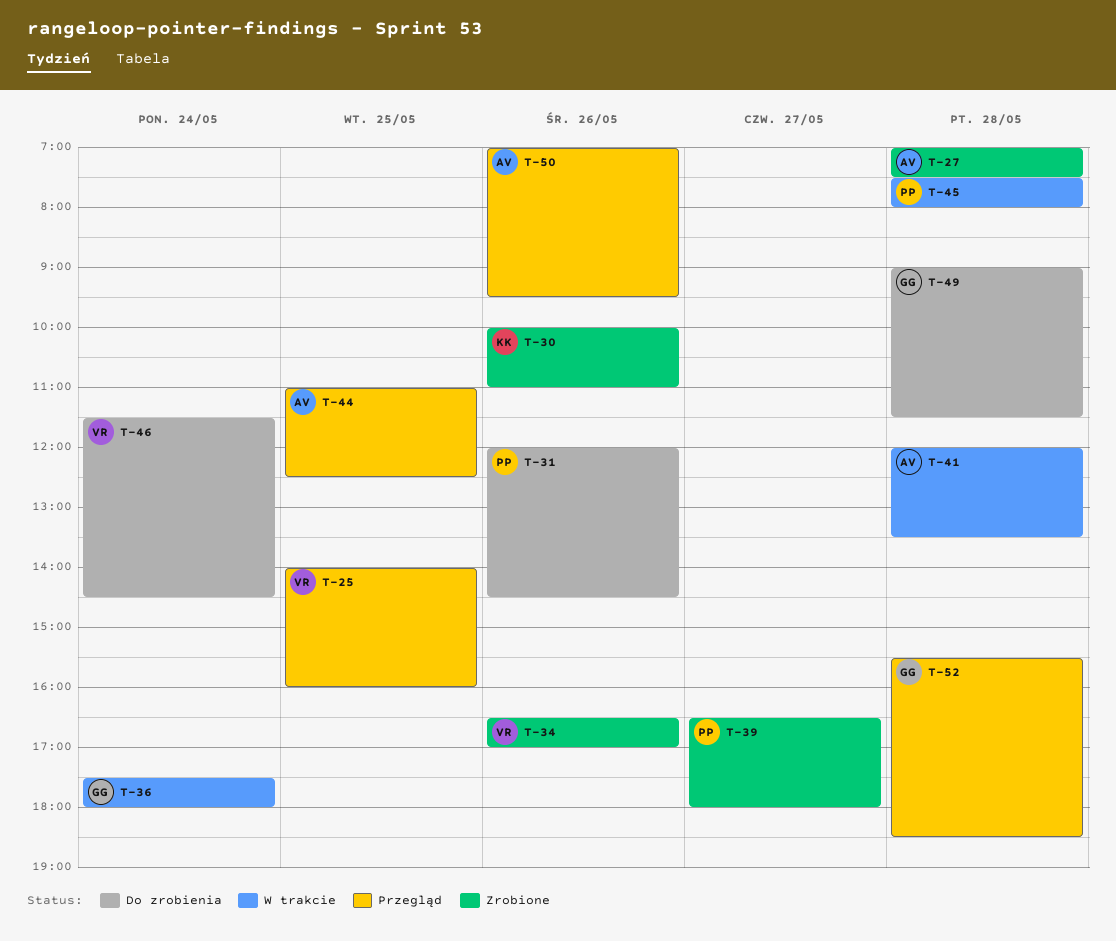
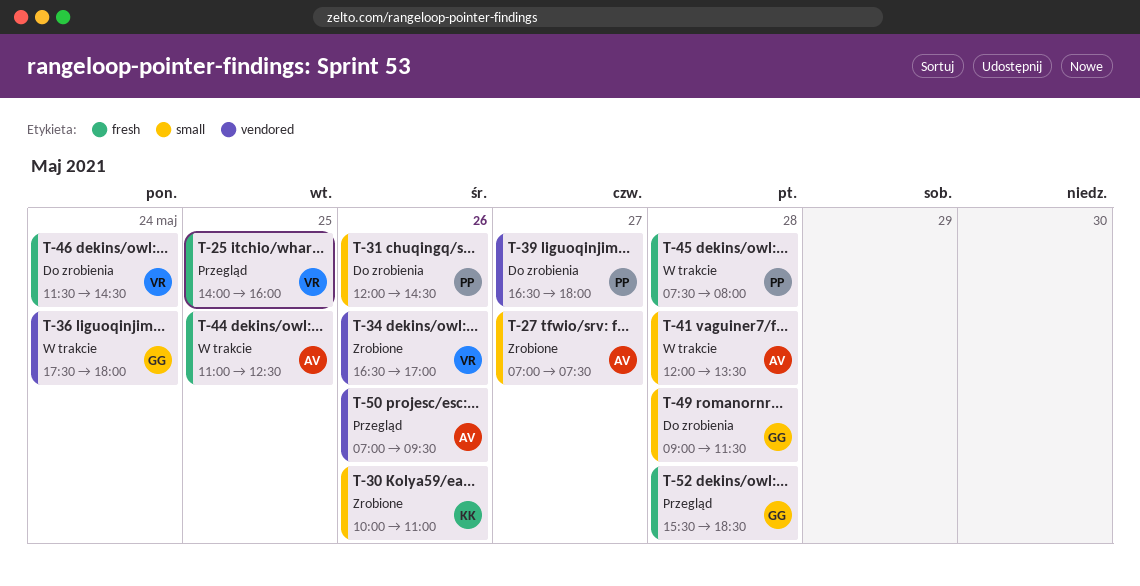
T-27, day: May 28 -> May 27
T-39, status: Zrobione -> Do zrobienia
T-44, status: Przegląd -> W trakcie

